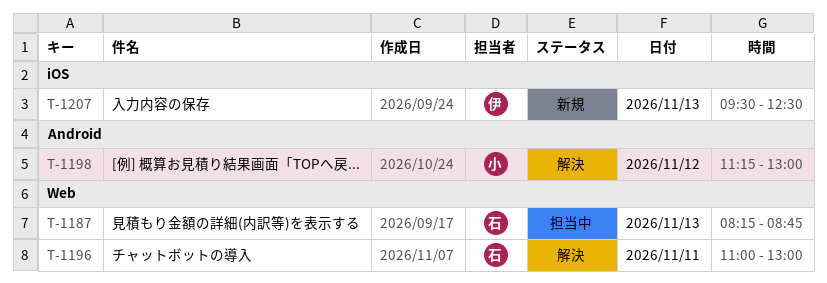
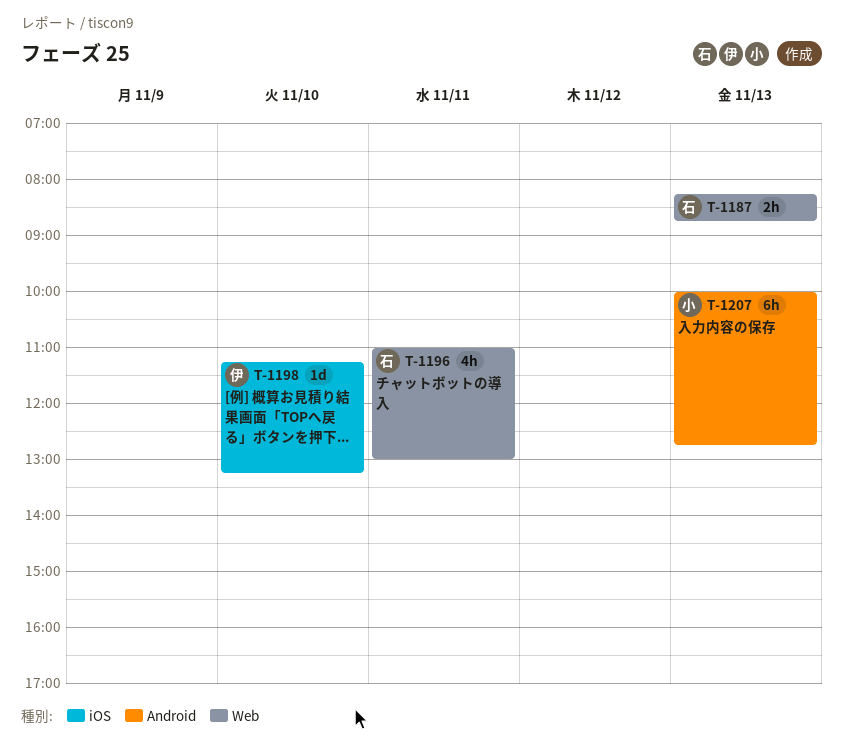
T-1198, owner: 小 -> 伊
T-1198, label: Android -> iOS
T-1198, day: Nov 12 -> Nov 10
T-1198, ends: 13:00 -> 13:15
T-1207, owner: 伊 -> 小
T-1207, label: iOS -> Android
T-1207, begins: 09:30 -> 10:00
T-1207, ends: 12:30 -> 12:45

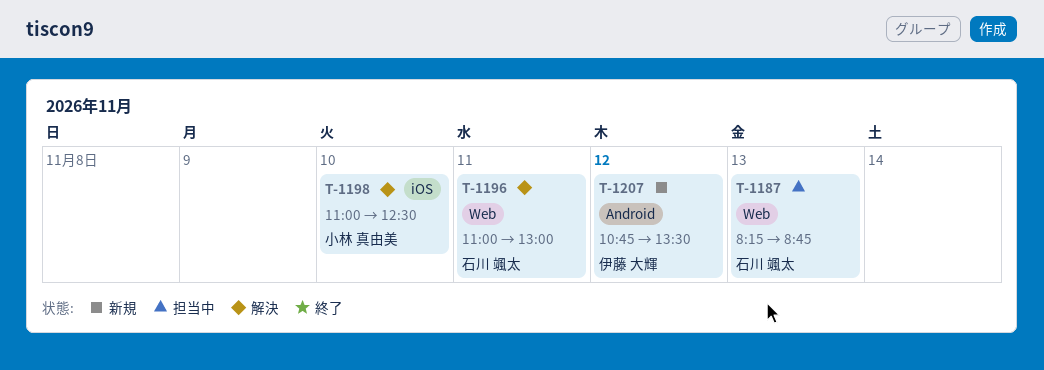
T-1198, owner: 伊藤 大輝 -> 小林 真由美
T-1198, begins: 11:15 -> 11:00
T-1198, ends: 13:15 -> 12:30
T-1207, owner: 小林 真由美 -> 伊藤 大輝
T-1207, day: Nov 13 -> Nov 12
T-1207, begins: 10:00 -> 10:45
T-1207, ends: 12:45 -> 13:30

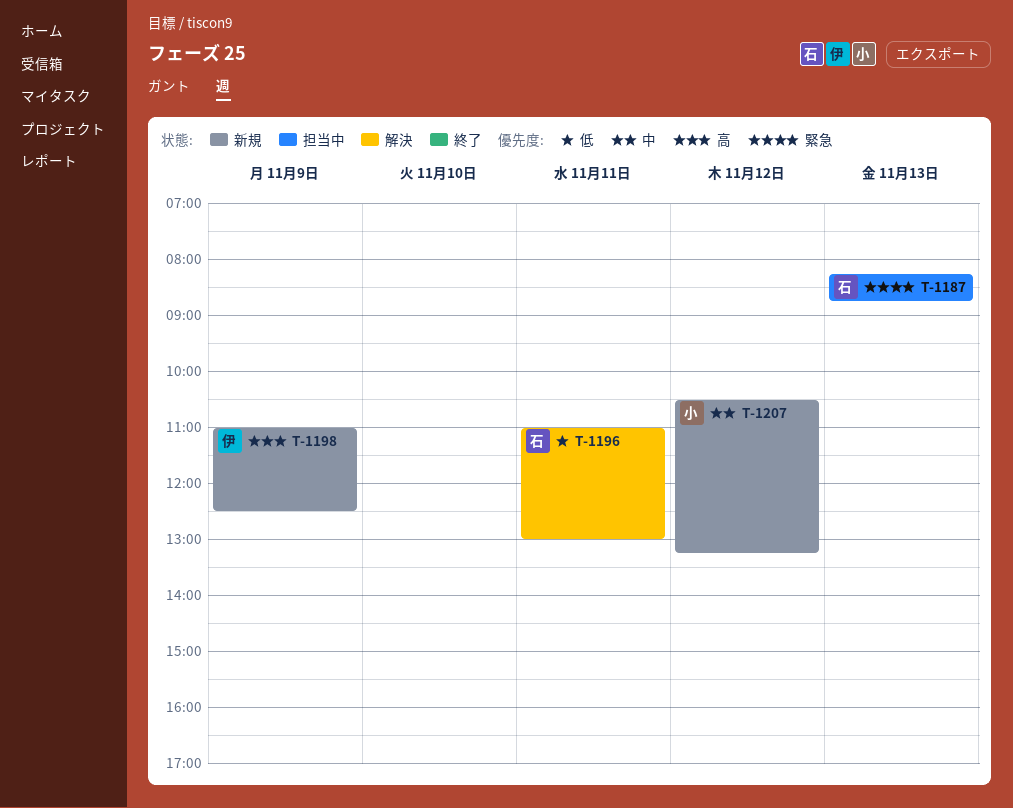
T-1198, status: 解決 -> 新規
T-1198, owner: 小林 真由美 -> 伊藤 大輝
T-1198, day: Nov 10 -> Nov 9
T-1207, owner: 伊藤 大輝 -> 小林 真由美
T-1207, begins: 10:45 -> 10:30
T-1207, ends: 13:30 -> 13:15

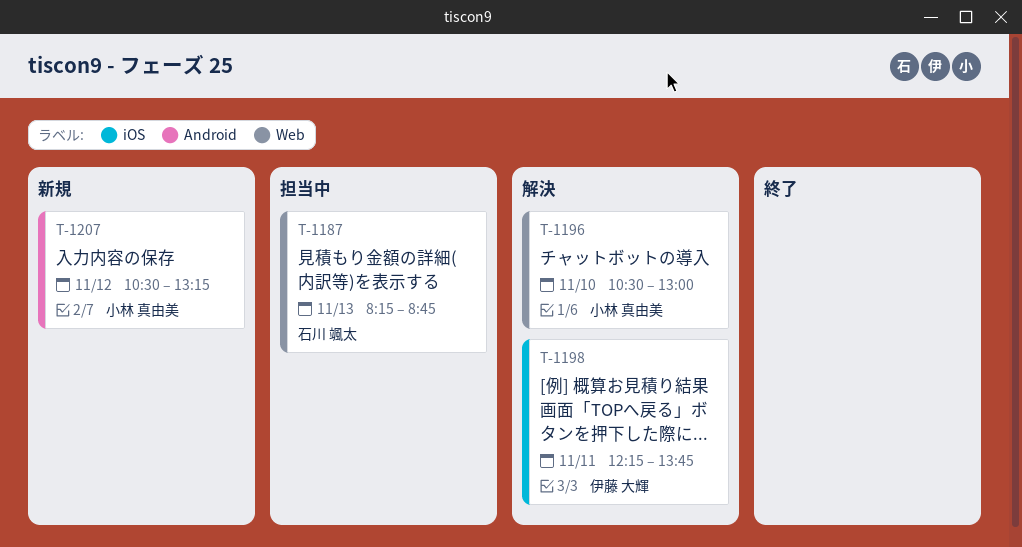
T-1196, owner: 石川 颯太 -> 小林 真由美
T-1196, day: Nov 11 -> Nov 10
T-1196, begins: 11:00 -> 10:30
T-1198, status: 新規 -> 解決
T-1198, day: Nov 9 -> Nov 11
T-1198, begins: 11:00 -> 12:15
T-1198, ends: 12:30 -> 13:45

